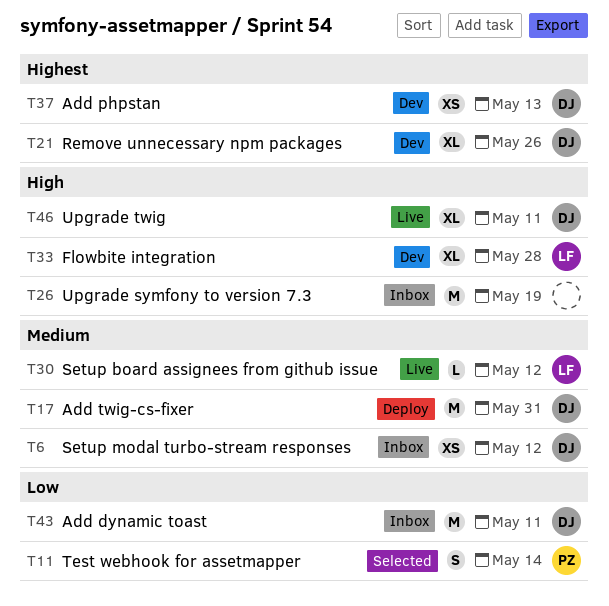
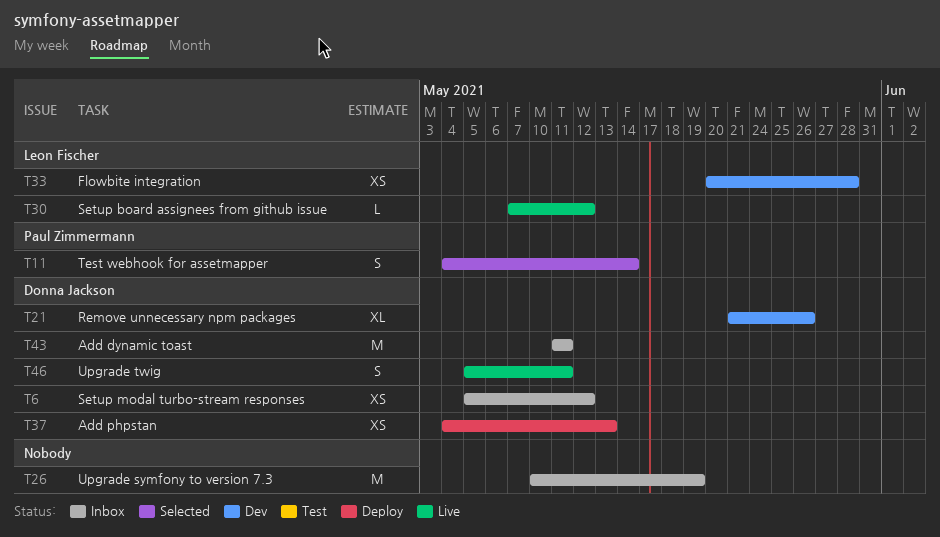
T17: present -> none
T33, estimate: XL -> XS
T37, status: Dev -> Deploy
T46, estimate: XL -> S

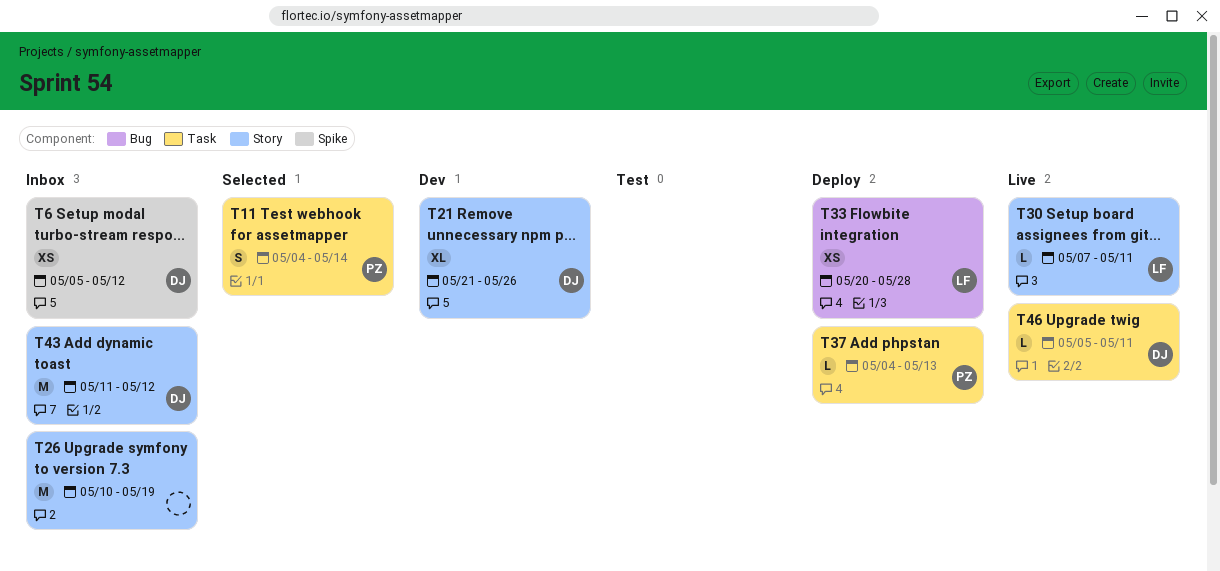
T30, due: May 12 -> May 11
T33, status: Dev -> Deploy
T37, owner: Donna Jackson -> Paul Zimmermann
T37, estimate: XS -> L
T43, due: May 11 -> May 12
T46, estimate: S -> L

